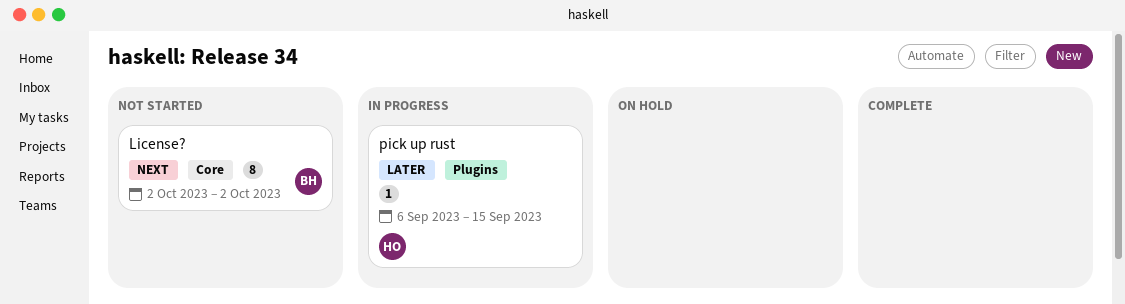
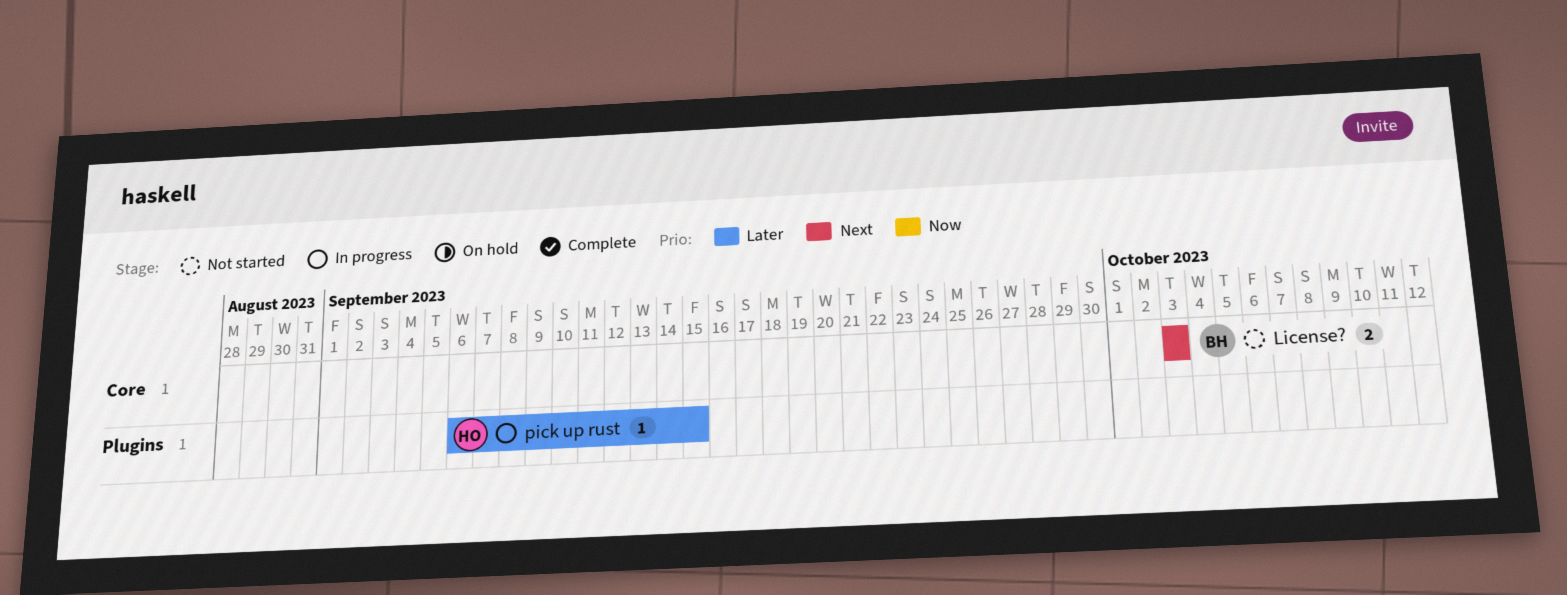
License?, estimate: 8 -> 2
License?, start: Oct 2 -> Oct 3
License?, due: Oct 2 -> Oct 3

